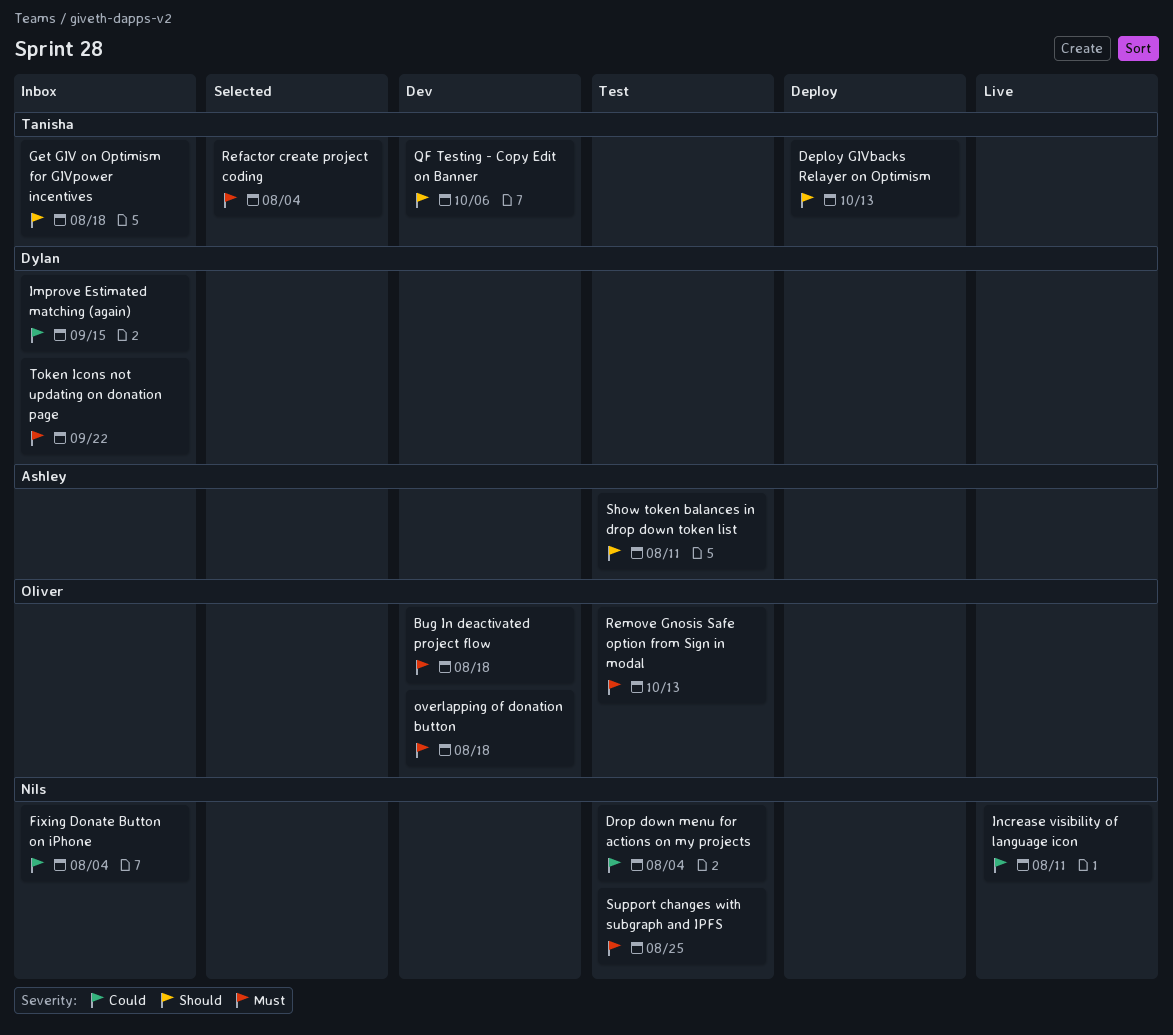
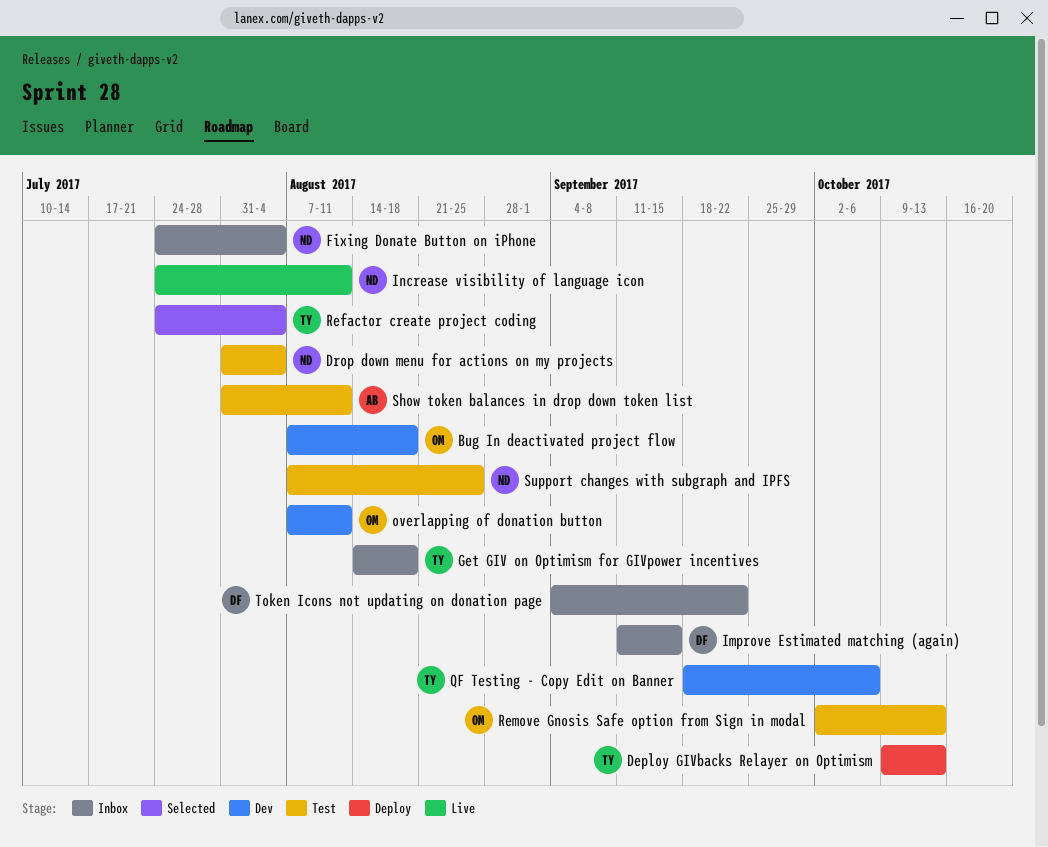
overlapping of donation button, due: Aug 18 -> Aug 11

